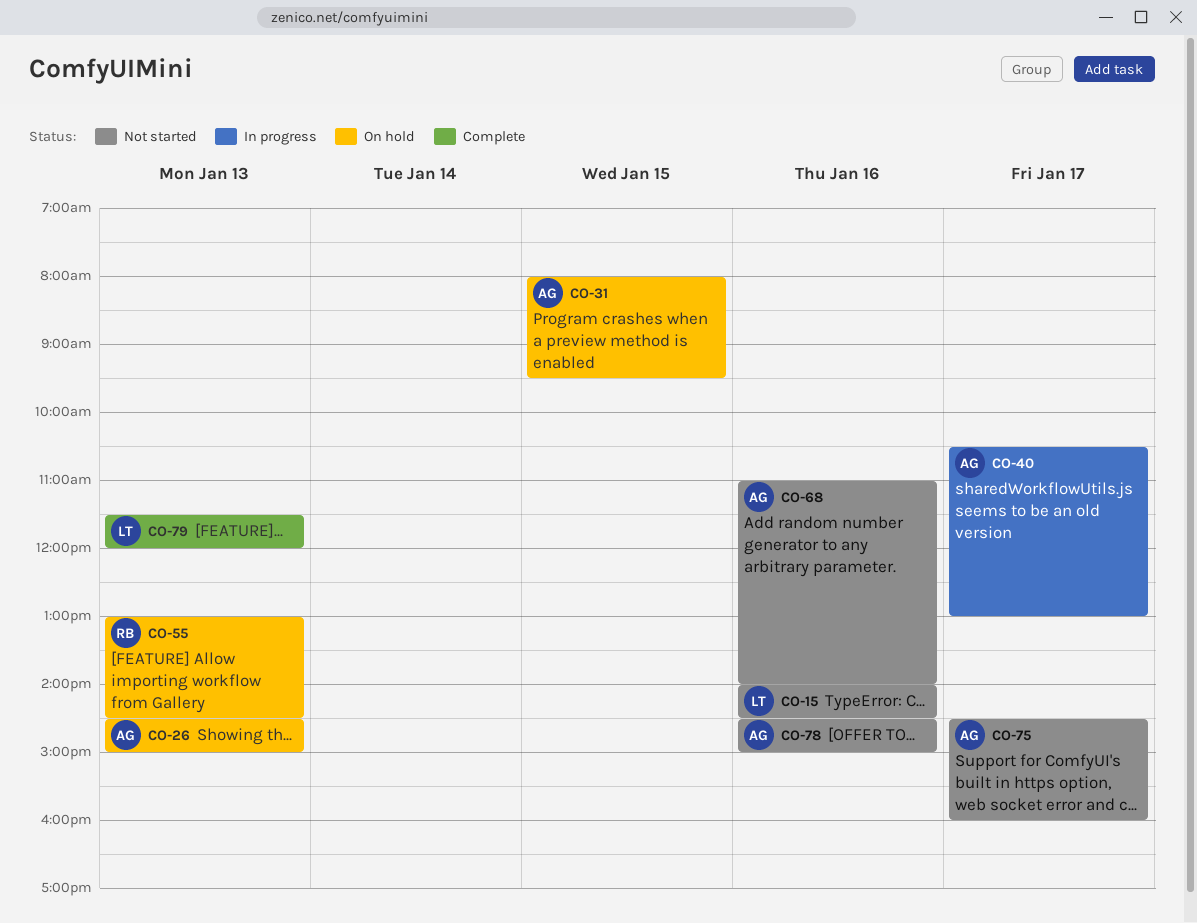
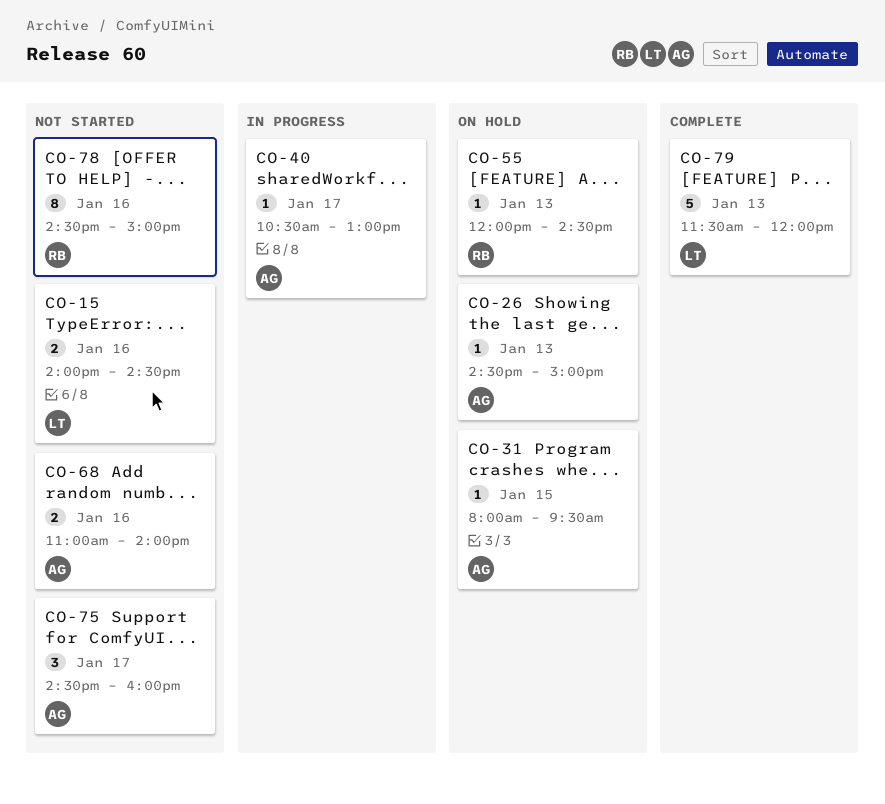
CO-55, begins: 13:00 -> 12:00
CO-78, owner: AG -> RB

